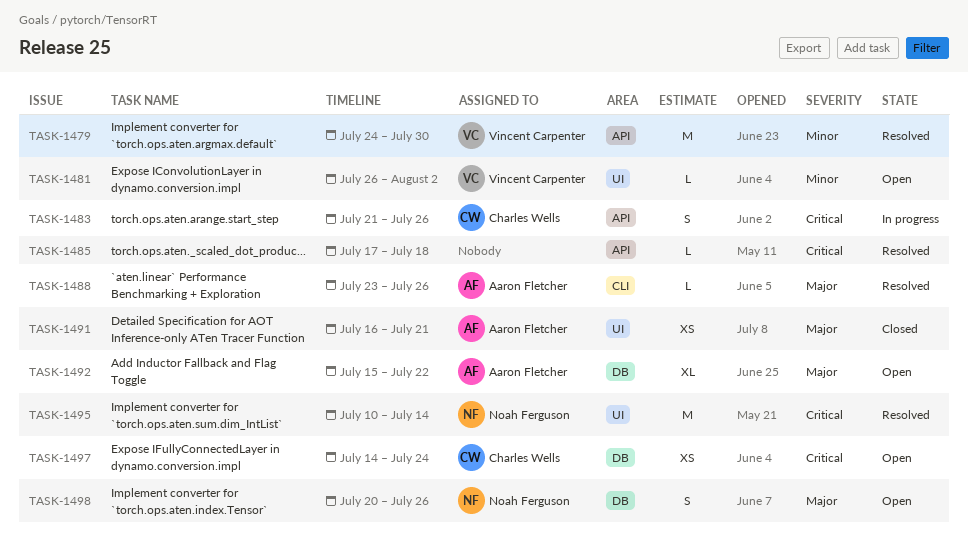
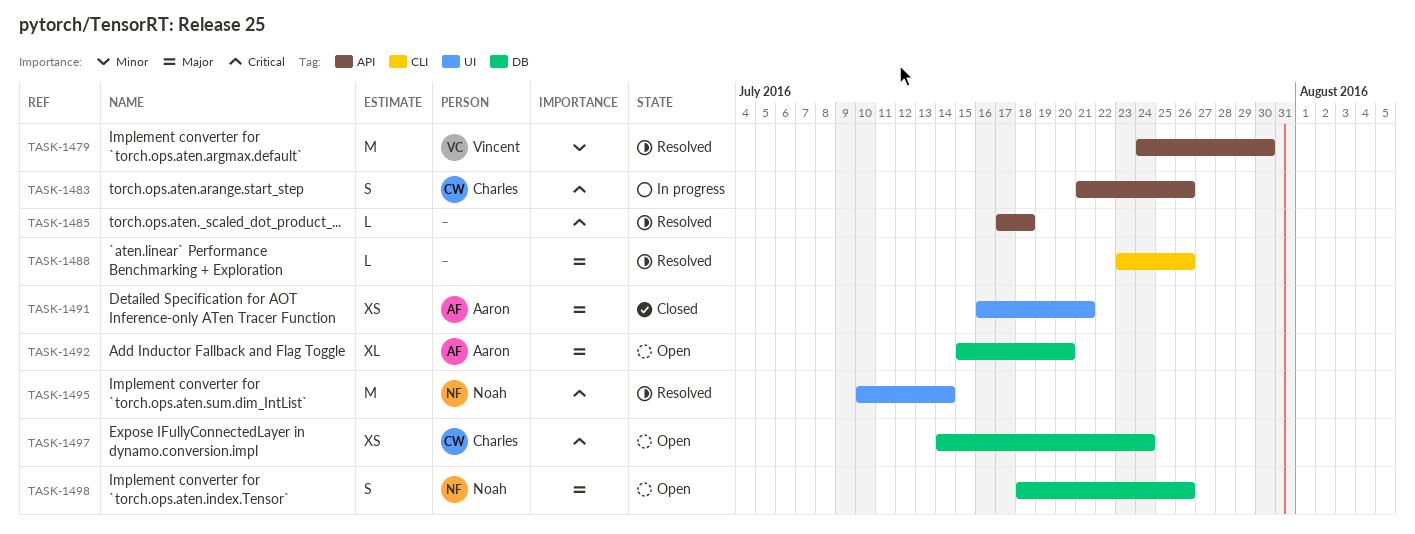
TASK-1481: present -> none
TASK-1488, owner: Aaron Fletcher -> none
TASK-1492, due: Jul 22 -> Jul 20
TASK-1498, start: Jul 20 -> Jul 18

